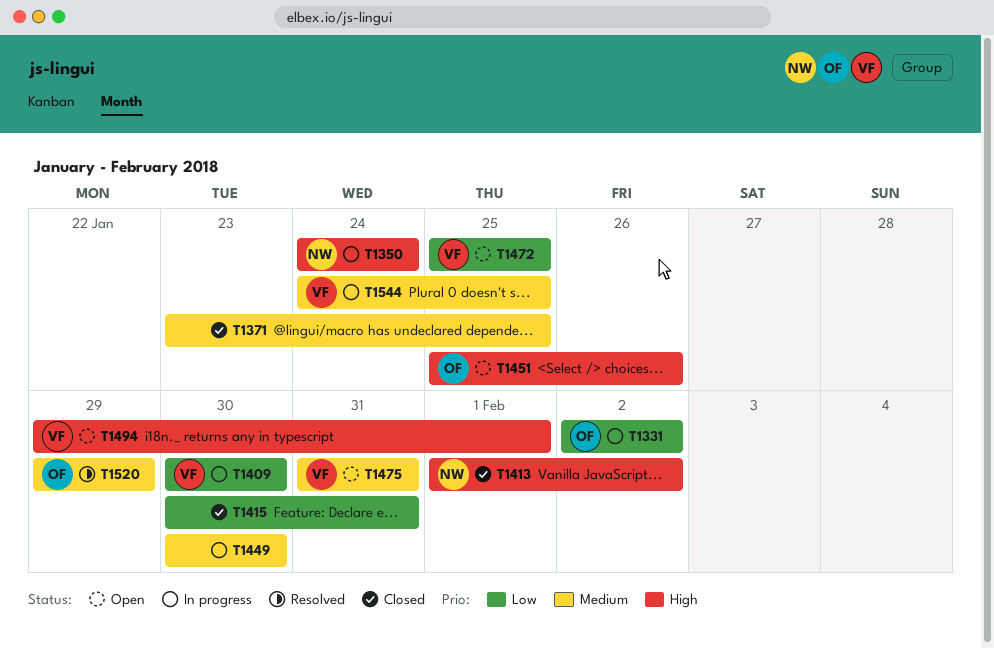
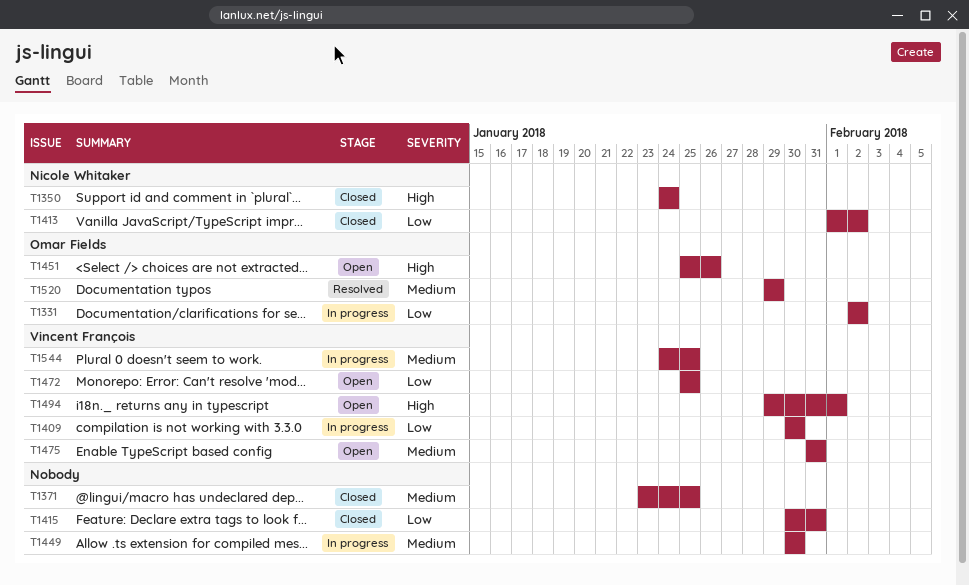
T1350, status: In progress -> Closed
T1413, priority: High -> Low

